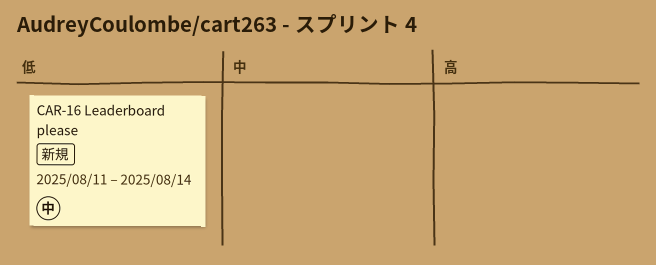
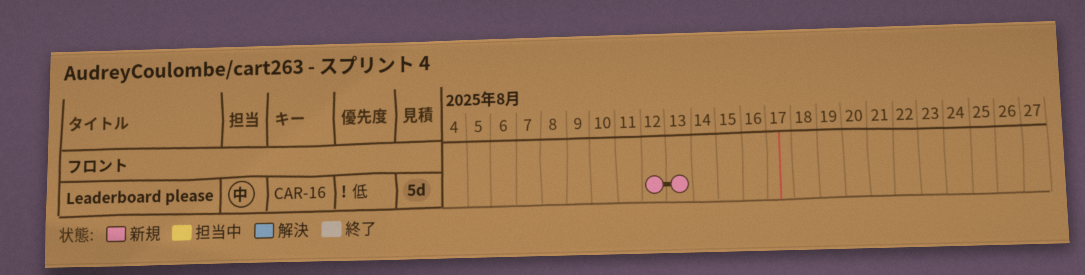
CAR-16, start: Aug 11 -> Aug 12
CAR-16, due: Aug 14 -> Aug 13

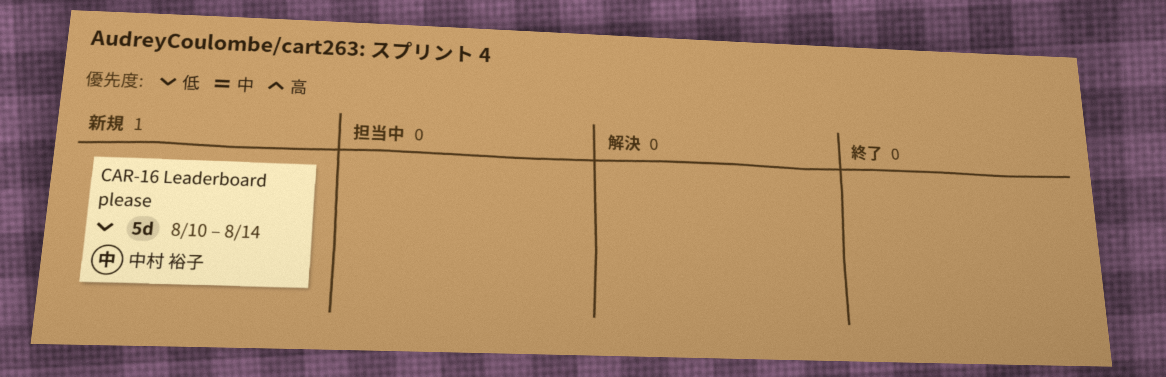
CAR-16, start: Aug 12 -> Aug 10
CAR-16, due: Aug 13 -> Aug 14

